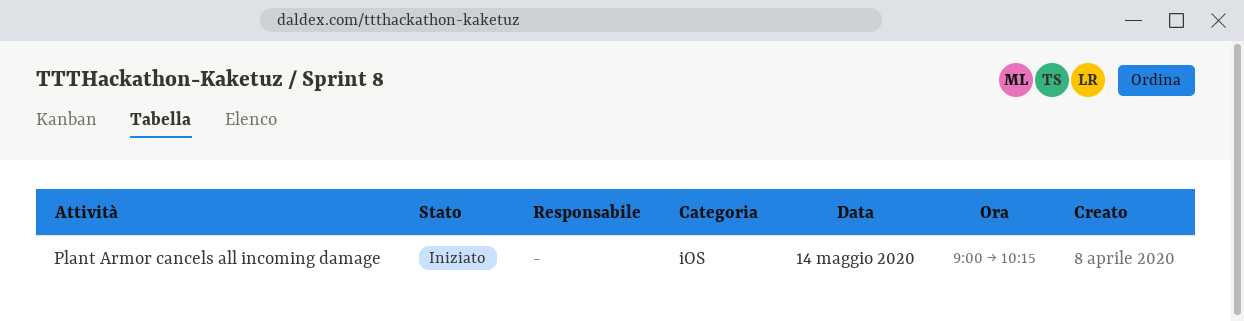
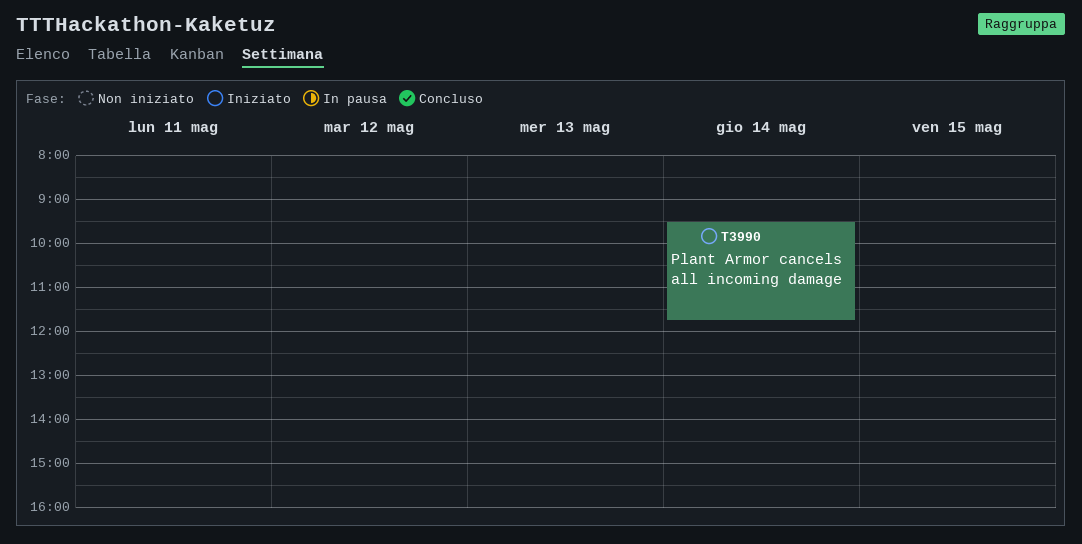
Plant Armor cancels all incoming damage, begins: 09:00 -> 09:30
Plant Armor cancels all incoming damage, ends: 10:15 -> 11:45

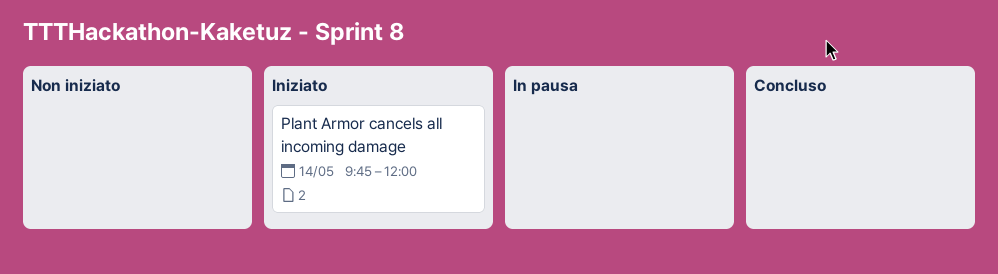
Plant Armor cancels all incoming damage, begins: 09:30 -> 09:45
Plant Armor cancels all incoming damage, ends: 11:45 -> 12:00

